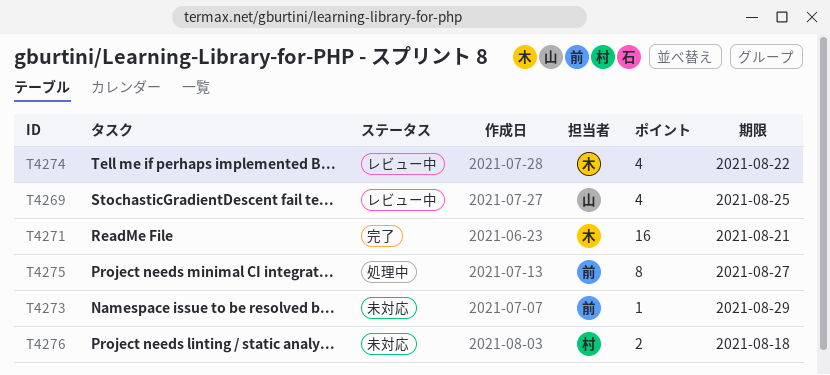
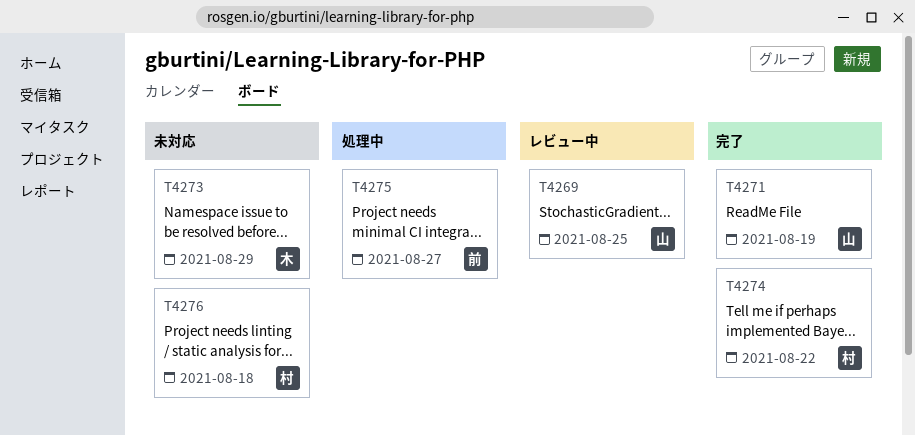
T4271, owner: 木 -> 山
T4271, due: Aug 21 -> Aug 19
T4273, owner: 前 -> 木
T4274, status: レビュー中 -> 完了
T4274, owner: 木 -> 村

